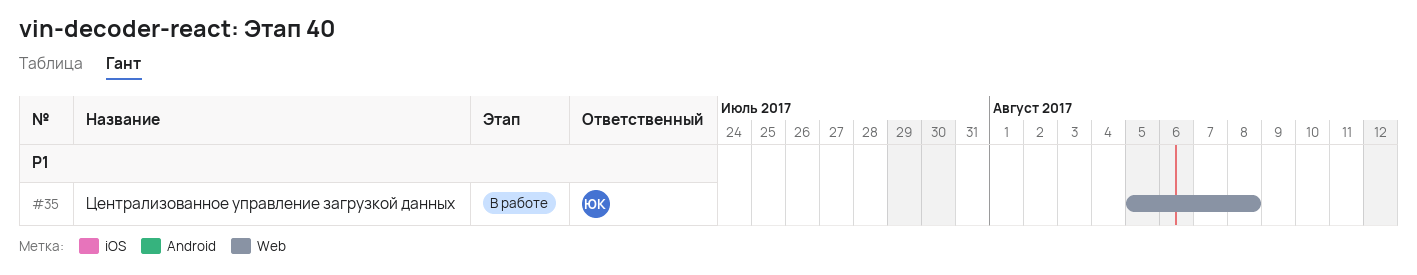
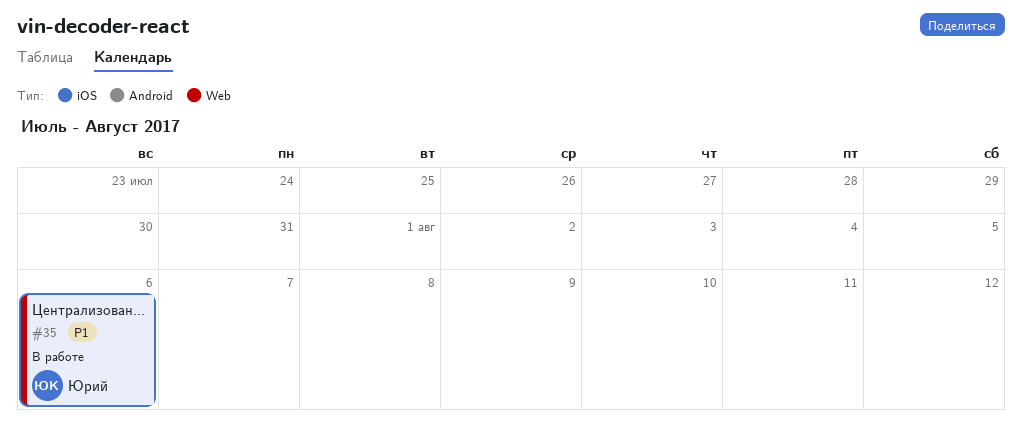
#35, due: Aug 8 -> Aug 6

